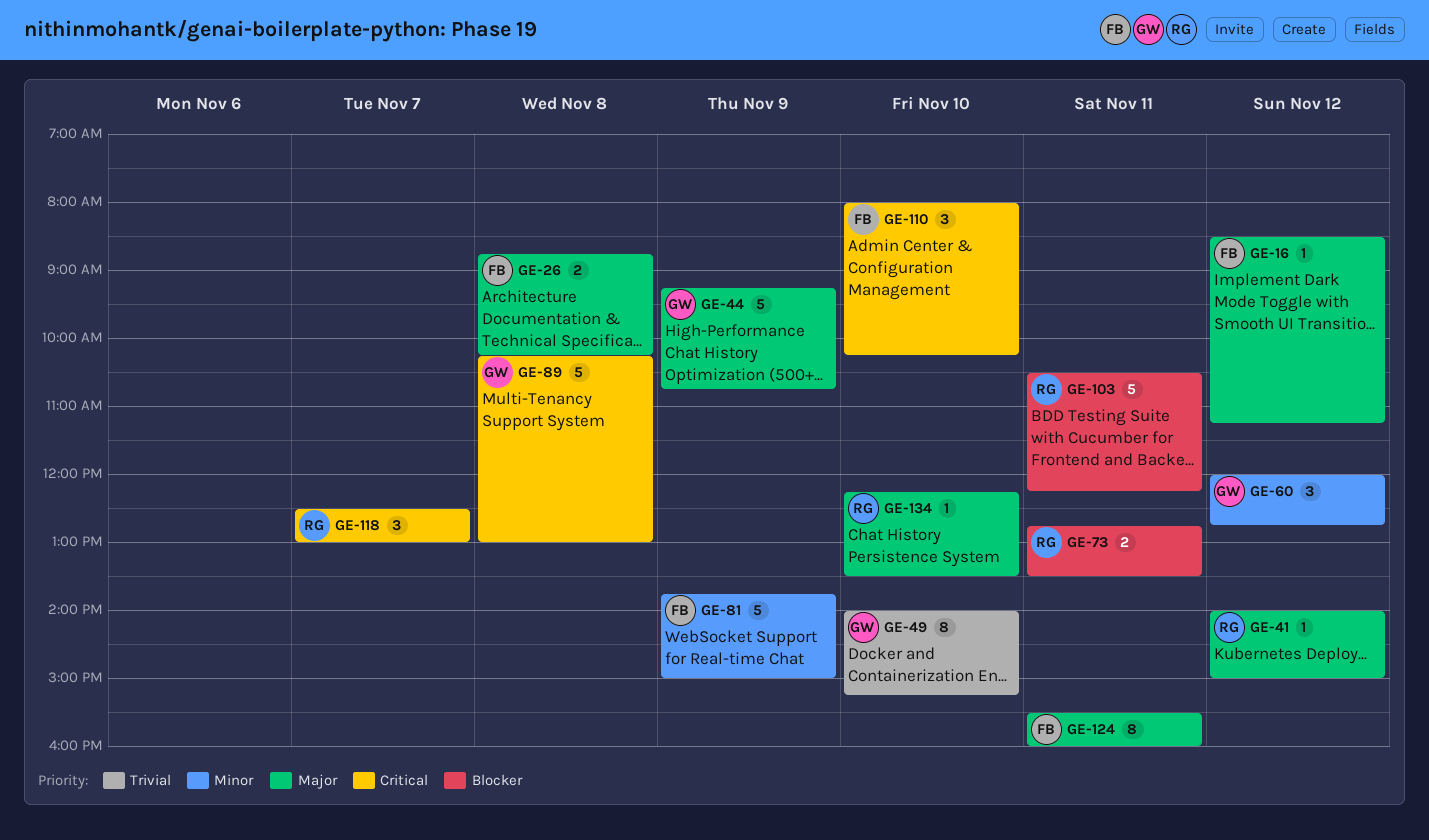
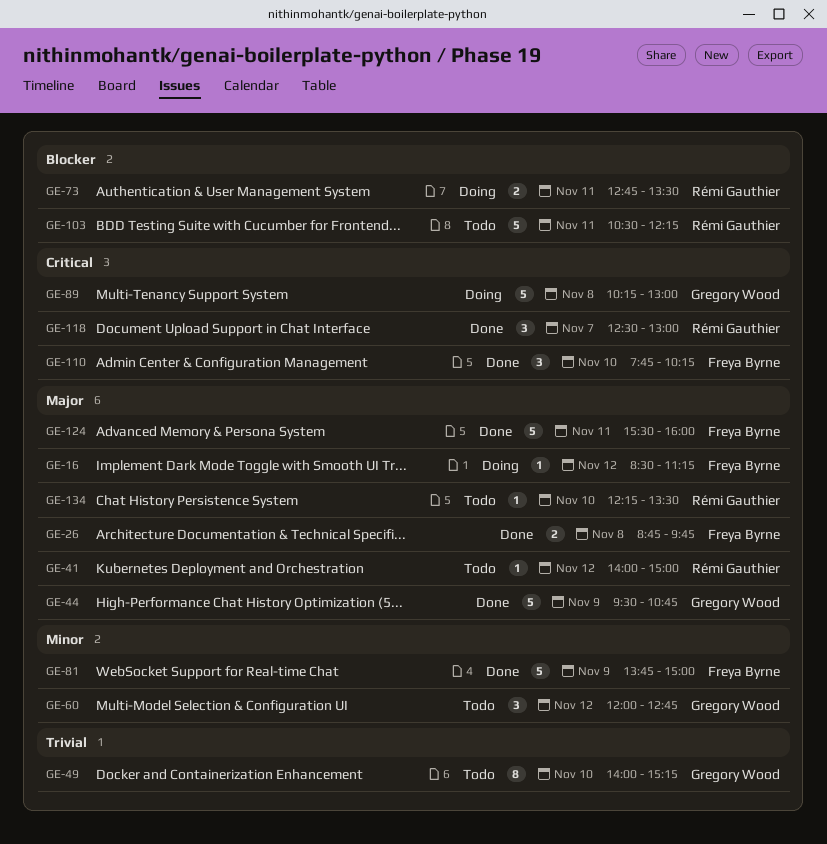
GE-26, ends: 10:15 -> 09:45
GE-44, begins: 09:15 -> 09:30
GE-110, begins: 08:00 -> 07:45
GE-124, estimate: 8 -> 5

